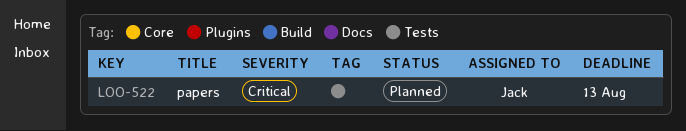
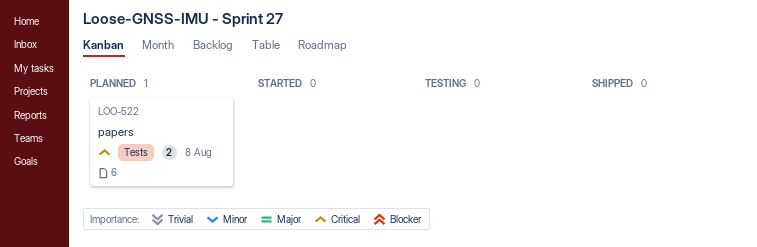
LOO-522, due: Aug 13 -> Aug 8

